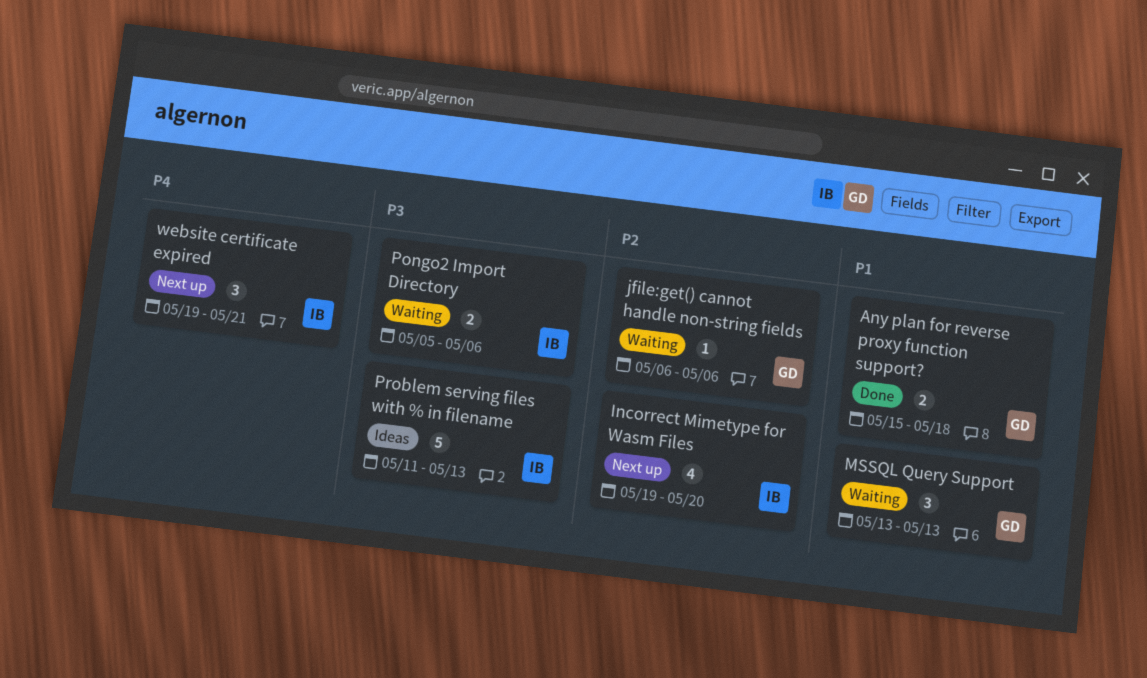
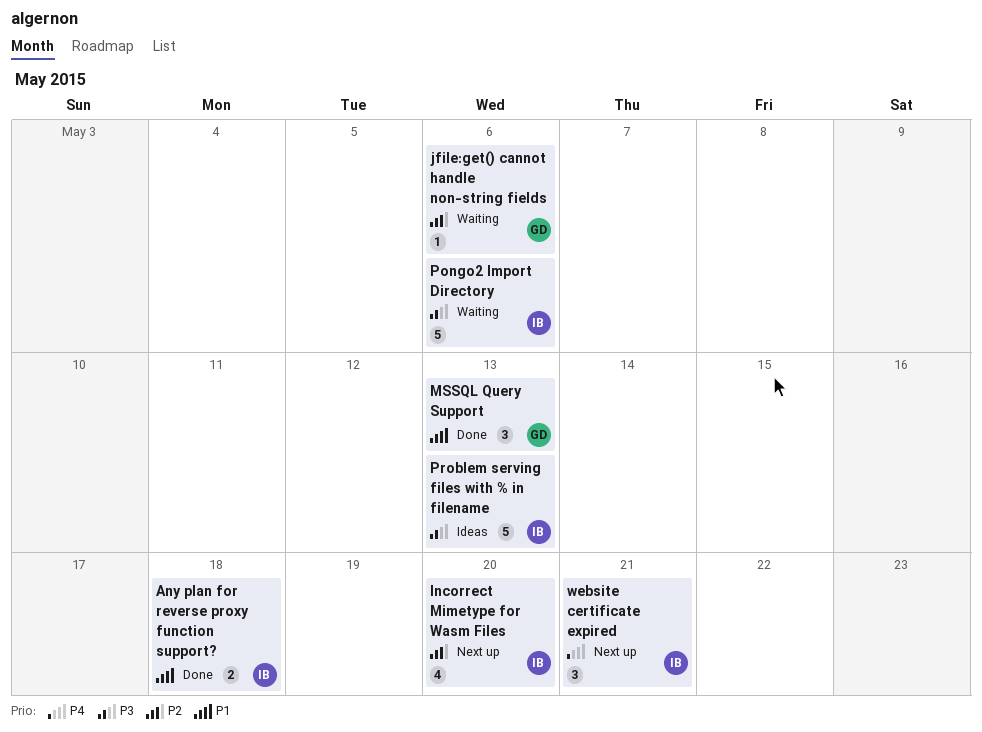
Any plan for reverse proxy function support?, owner: GD -> IB
MSSQL Query Support, status: Waiting -> Done
Pongo2 Import Directory, estimate: 2 -> 5

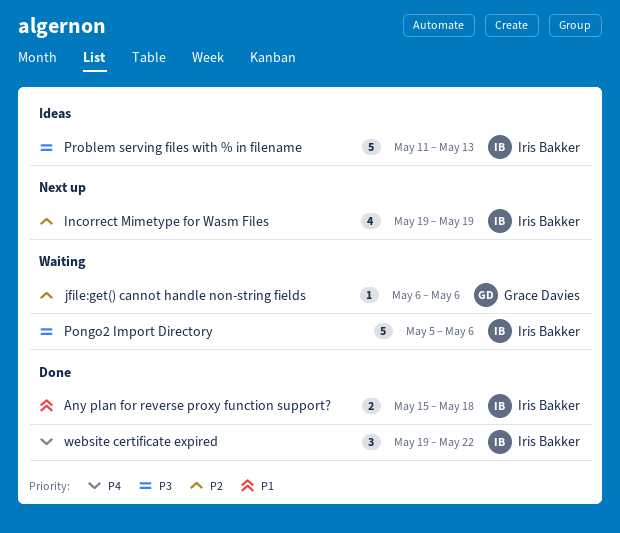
Incorrect Mimetype for Wasm Files, due: May 20 -> May 19
MSSQL Query Support: present -> none
website certificate expired, status: Next up -> Done
website certificate expired, due: May 21 -> May 22

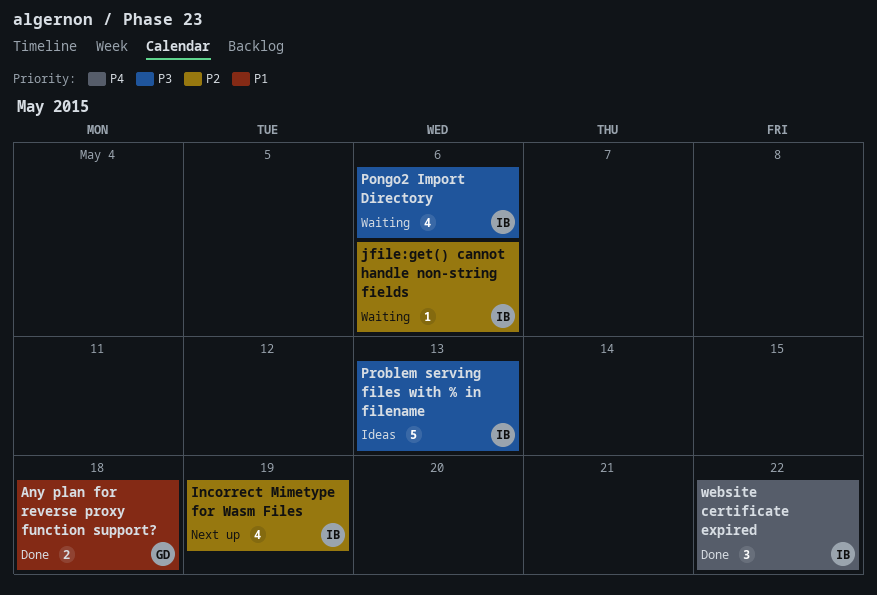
Any plan for reverse proxy function support?, owner: Iris Bakker -> Grace Davies
jfile:get() cannot handle non-string fields, owner: Grace Davies -> Iris Bakker
Pongo2 Import Directory, estimate: 5 -> 4

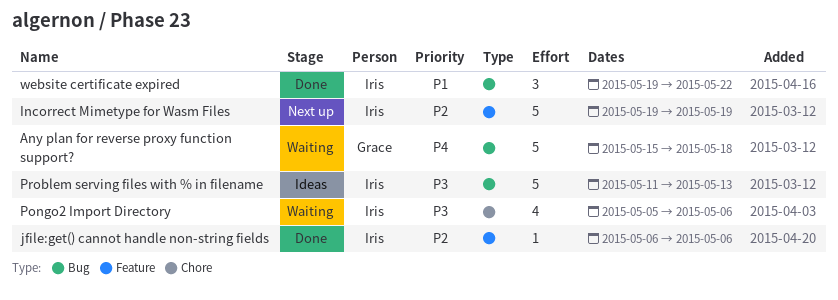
Any plan for reverse proxy function support?, status: Done -> Waiting
Any plan for reverse proxy function support?, priority: P1 -> P4
Any plan for reverse proxy function support?, estimate: 2 -> 5
Incorrect Mimetype for Wasm Files, estimate: 4 -> 5
jfile:get() cannot handle non-string fields, status: Waiting -> Done
website certificate expired, priority: P4 -> P1

